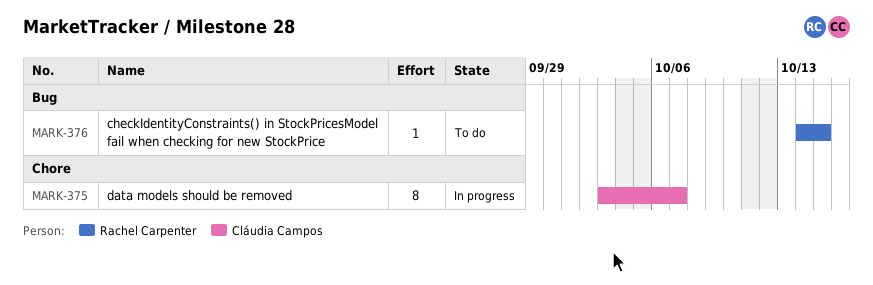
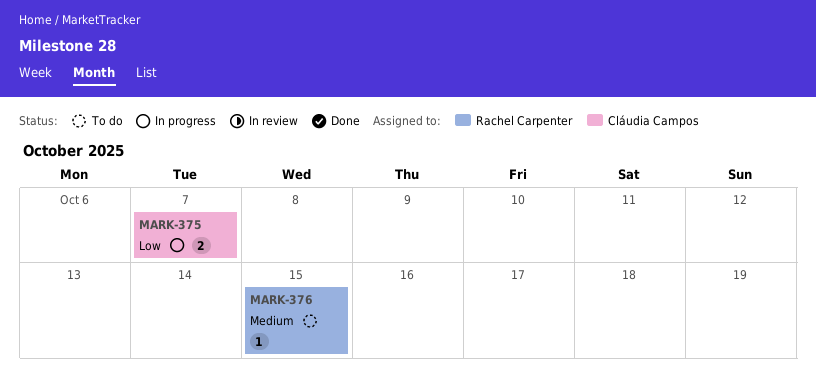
MARK-375, estimate: 8 -> 2

